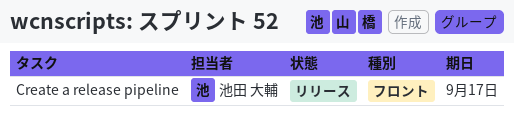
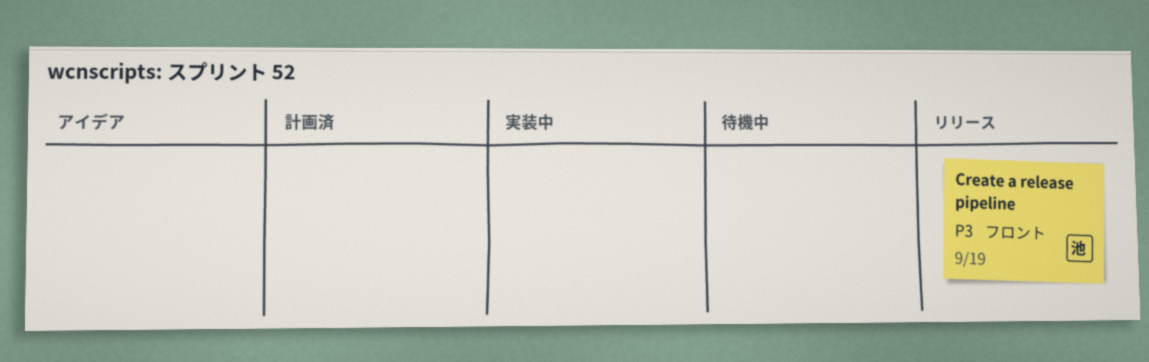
Create a release pipeline, due: Sep 17 -> Sep 19

